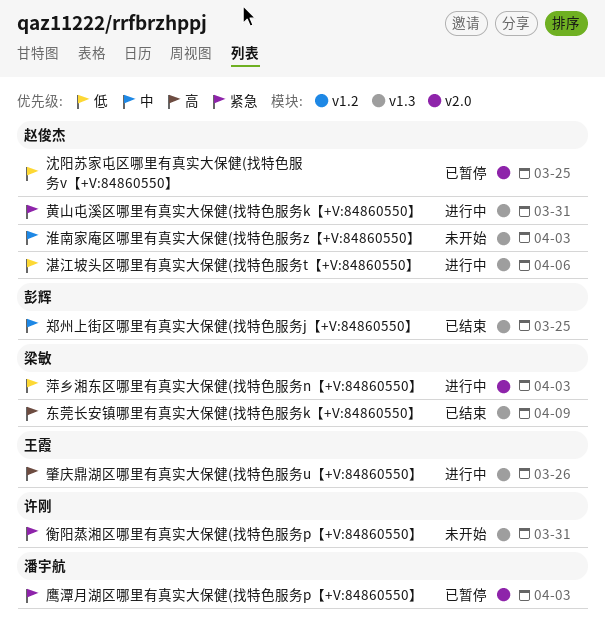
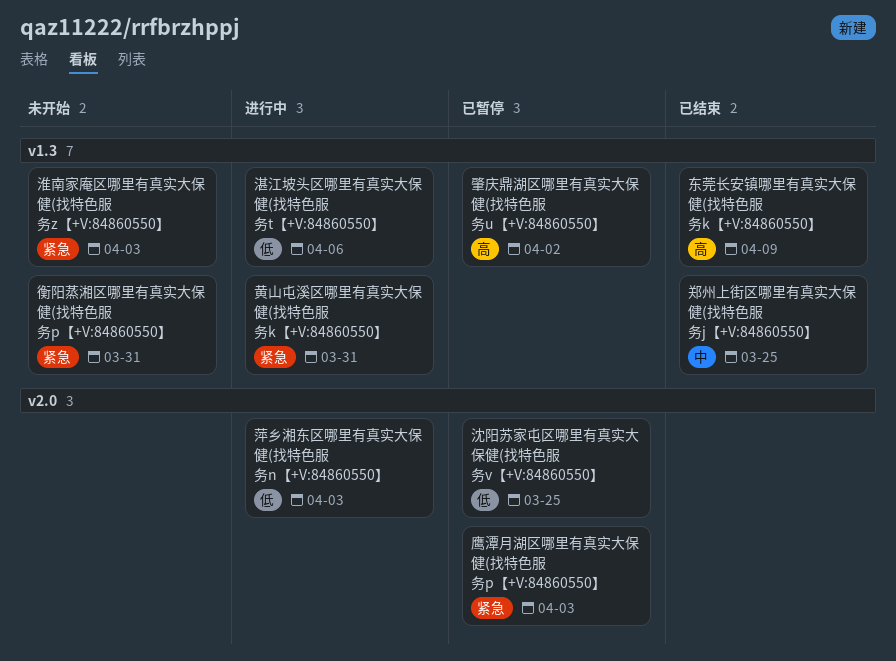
淮南家庵区哪里有真实大保健(找特色服务z【+V:84860550】, priority: 中 -> 紧急
肇庆鼎湖区哪里有真实大保健(找特色服务u【+V:84860550】, status: 进行中 -> 已暂停
肇庆鼎湖区哪里有真实大保健(找特色服务u【+V:84860550】, due: Mar 26 -> Apr 2

